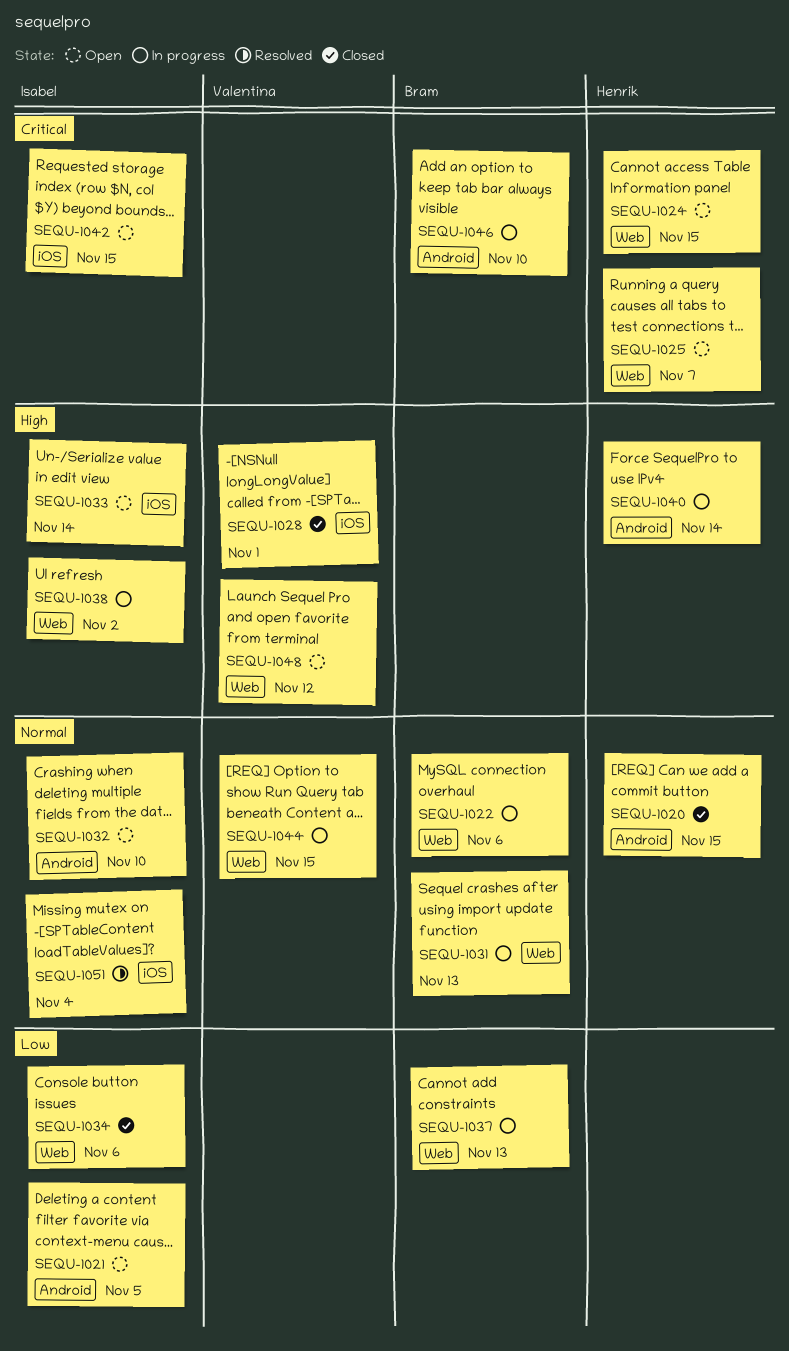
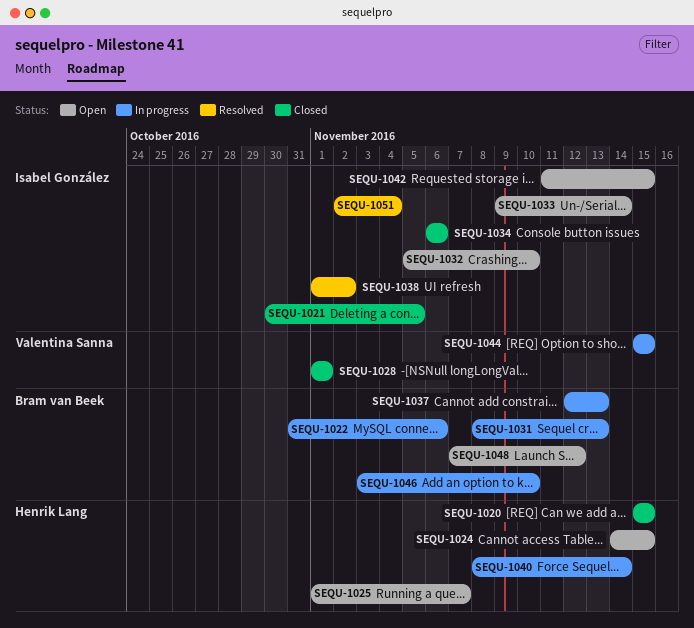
SEQU-1021, status: Open -> Closed
SEQU-1038, status: In progress -> Resolved
SEQU-1048, owner: Valentina Sanna -> Bram van Beek

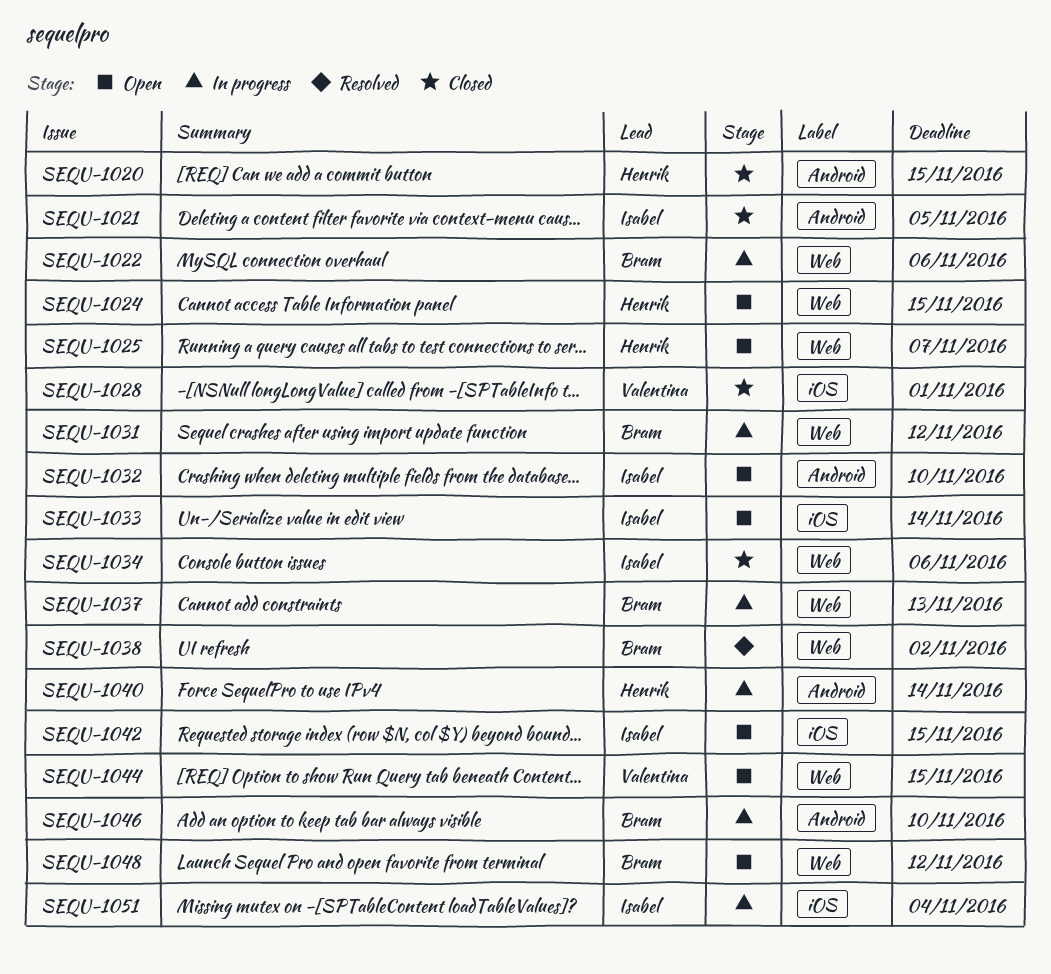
SEQU-1031, due: Nov 13 -> Nov 12
SEQU-1038, owner: Isabel González -> Bram van Beek
SEQU-1044, status: In progress -> Open
SEQU-1051, status: Resolved -> In progress

